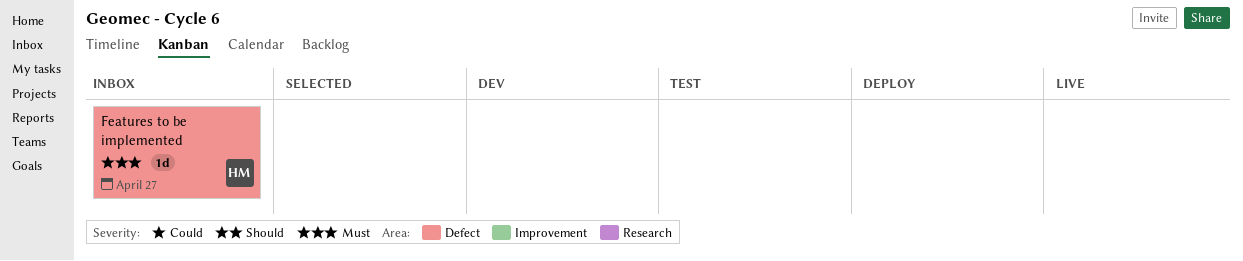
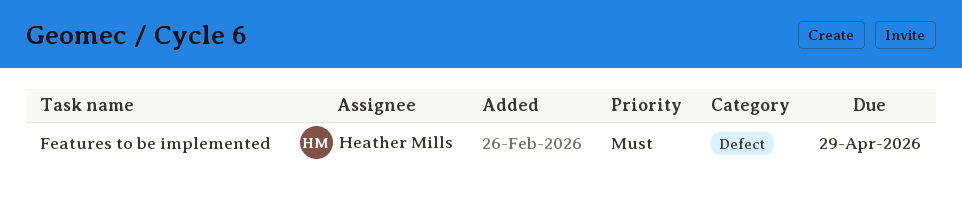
Features to be implemented, due: Apr 27 -> Apr 29

